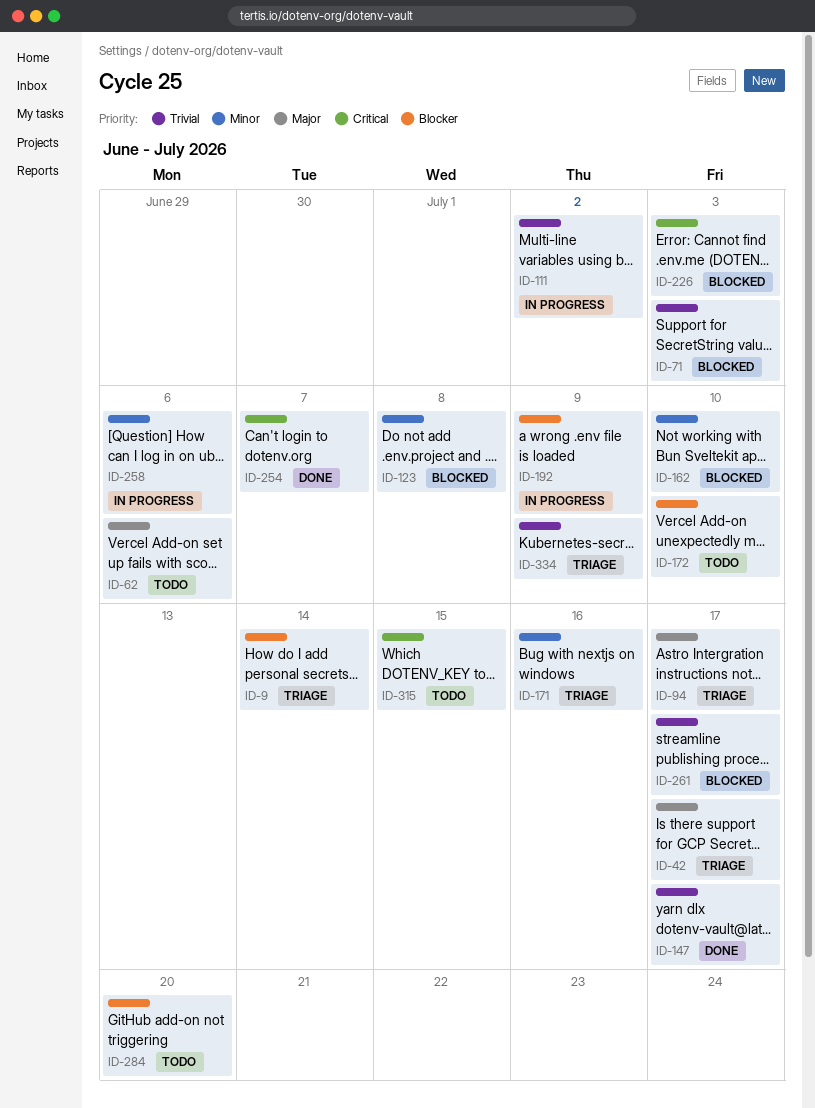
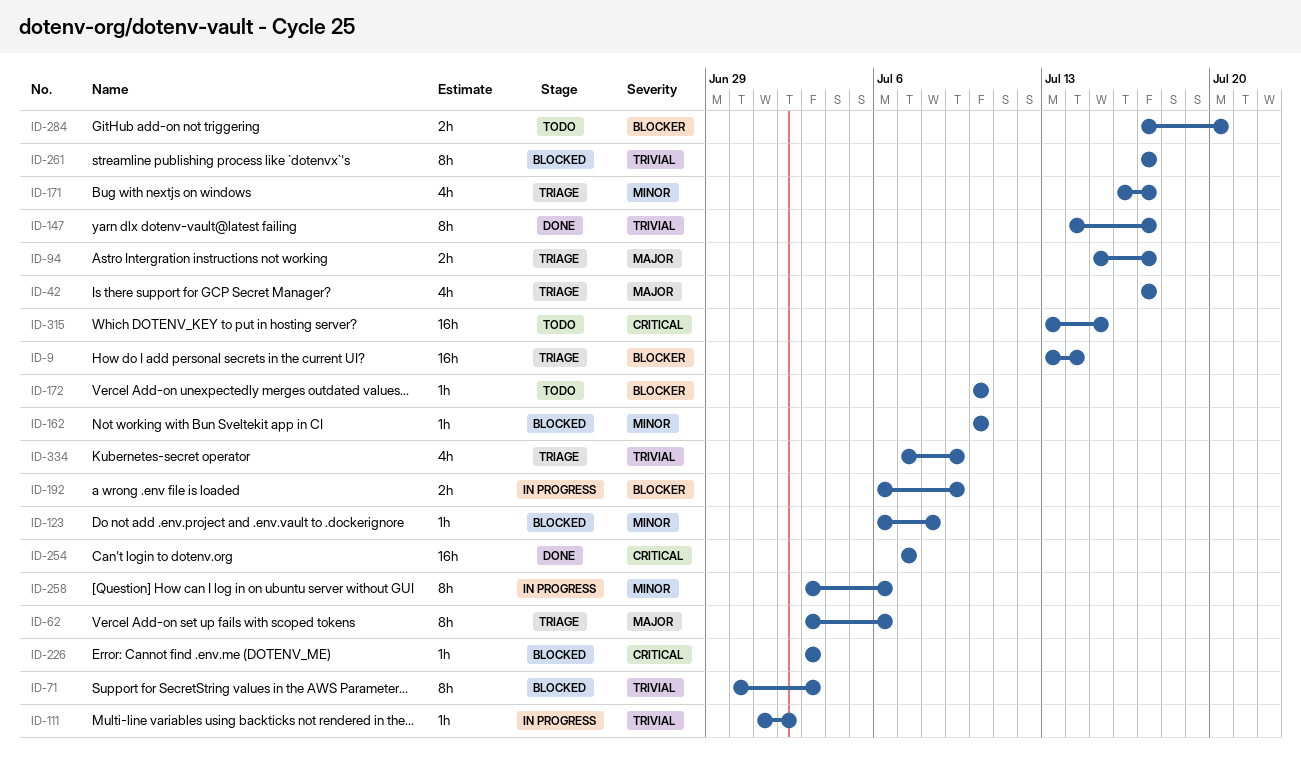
ID-62, status: Todo -> Triage
ID-171, due: Jul 16 -> Jul 17

